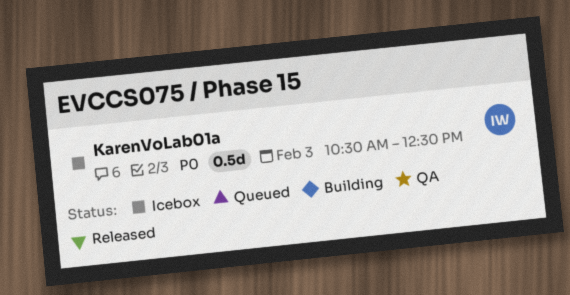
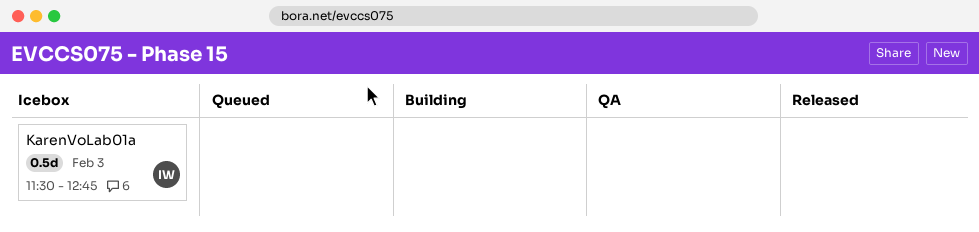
KarenVoLab01a, begins: 10:30 -> 11:30
KarenVoLab01a, ends: 12:30 -> 12:45

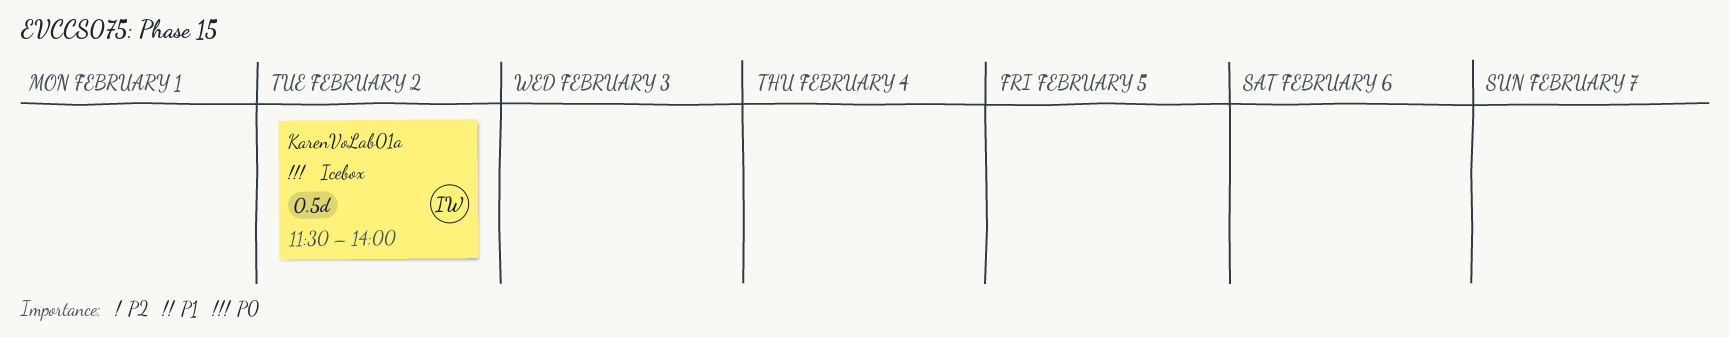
KarenVoLab01a, day: Feb 3 -> Feb 2
KarenVoLab01a, ends: 12:45 -> 14:00

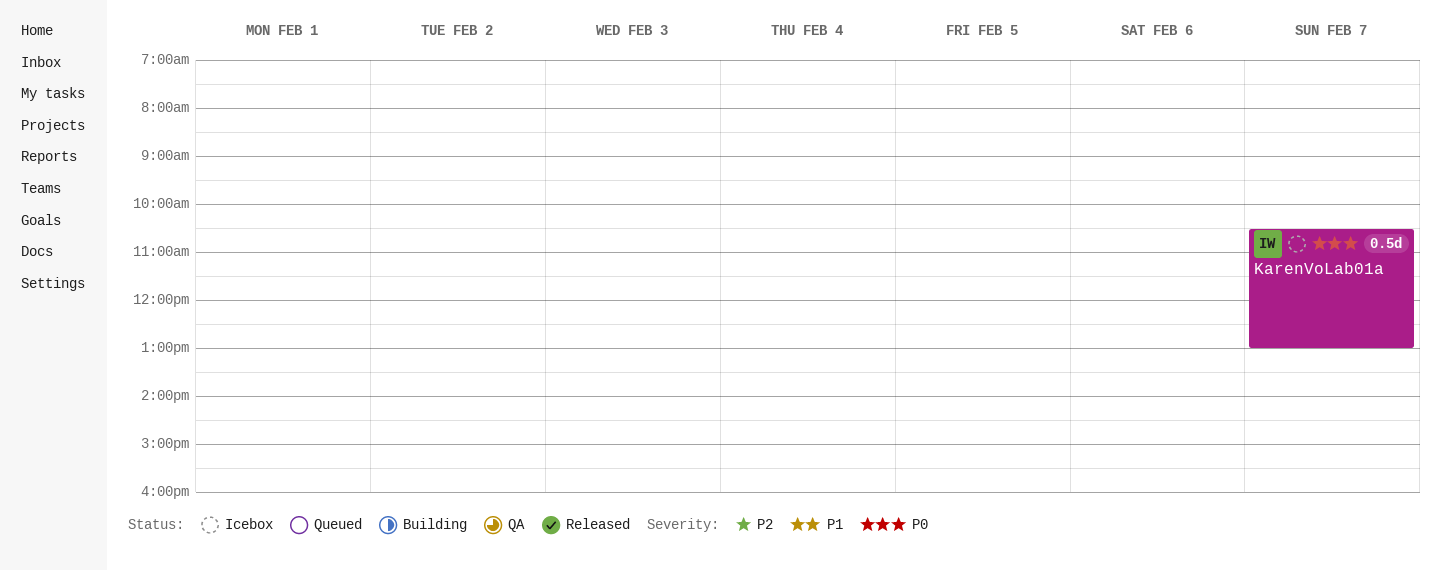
KarenVoLab01a, day: Feb 2 -> Feb 7
KarenVoLab01a, begins: 11:30 -> 10:30
KarenVoLab01a, ends: 14:00 -> 13:00

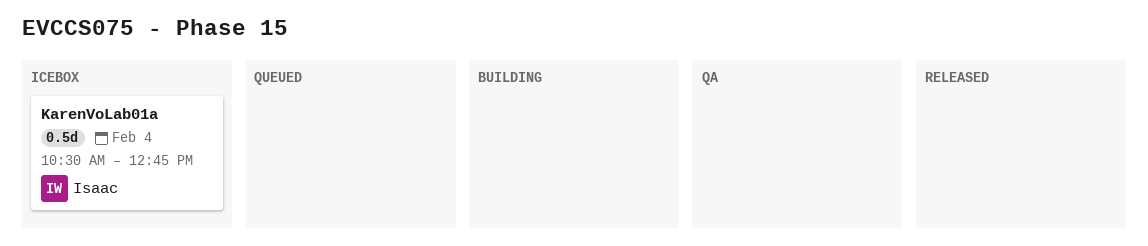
KarenVoLab01a, day: Feb 7 -> Feb 4
KarenVoLab01a, ends: 13:00 -> 12:45

